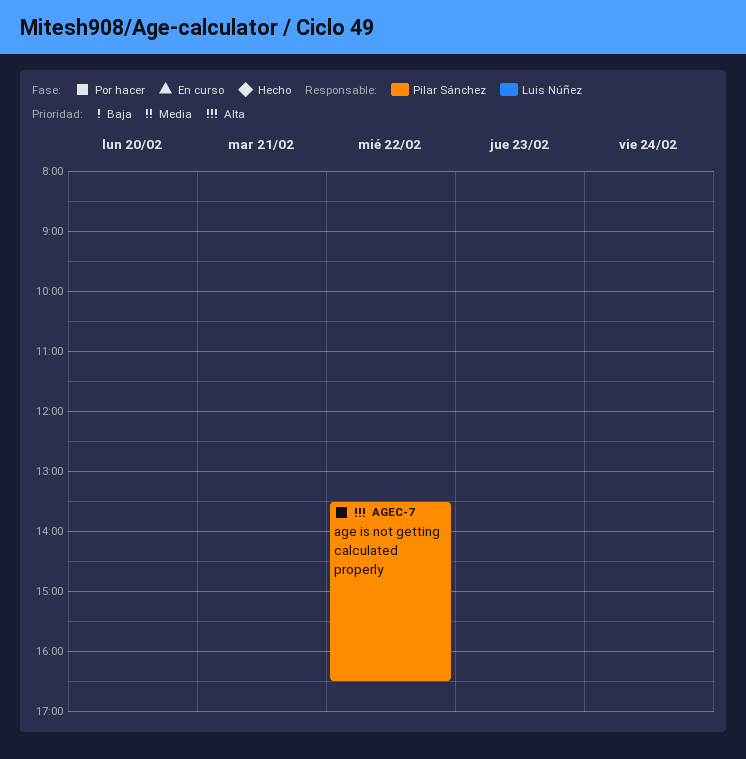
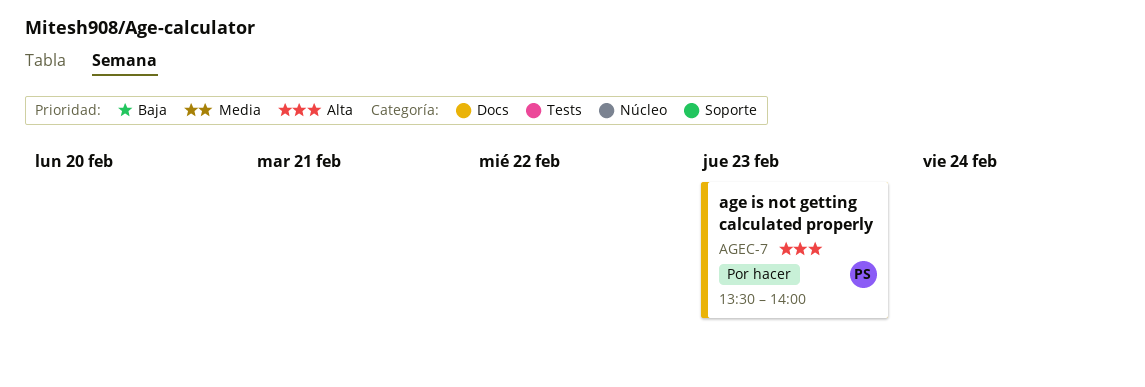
AGEC-7, day: Feb 22 -> Feb 23
AGEC-7, ends: 16:30 -> 14:00

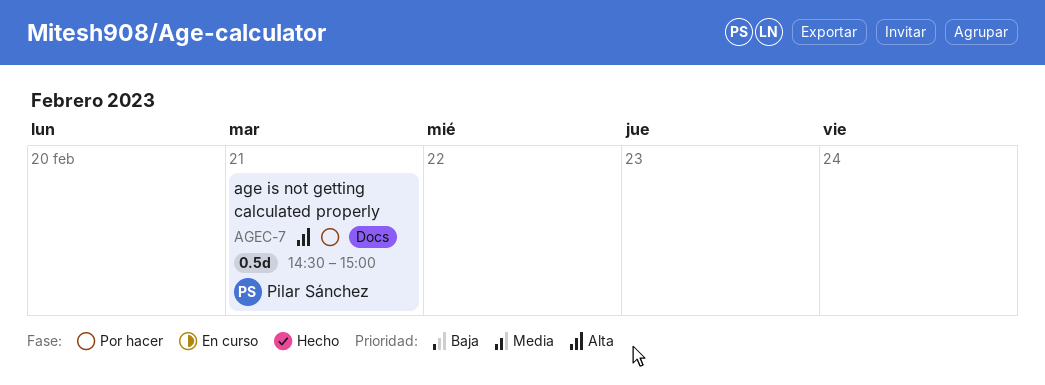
AGEC-7, day: Feb 23 -> Feb 21
AGEC-7, begins: 13:30 -> 14:30
AGEC-7, ends: 14:00 -> 15:00

